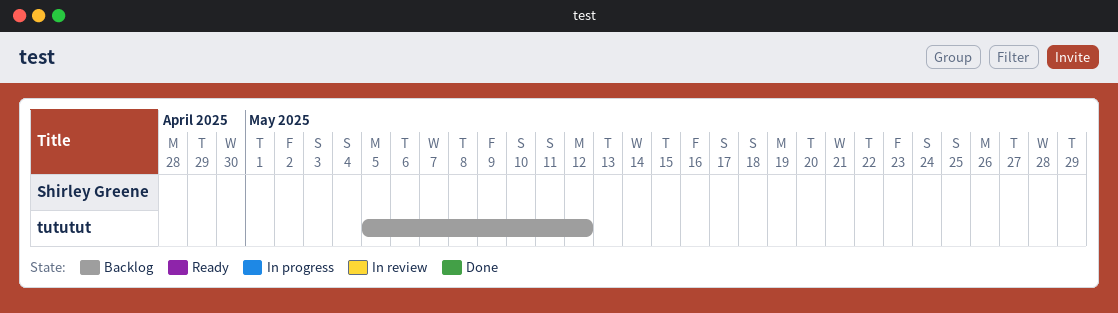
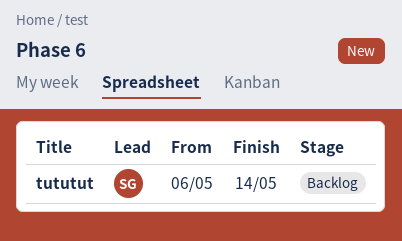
tututut, start: May 5 -> May 6
tututut, due: May 12 -> May 14

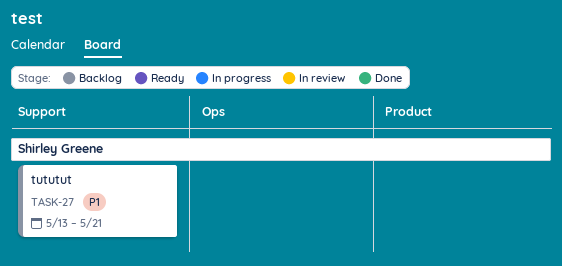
tututut, start: May 6 -> May 13
tututut, due: May 14 -> May 21

